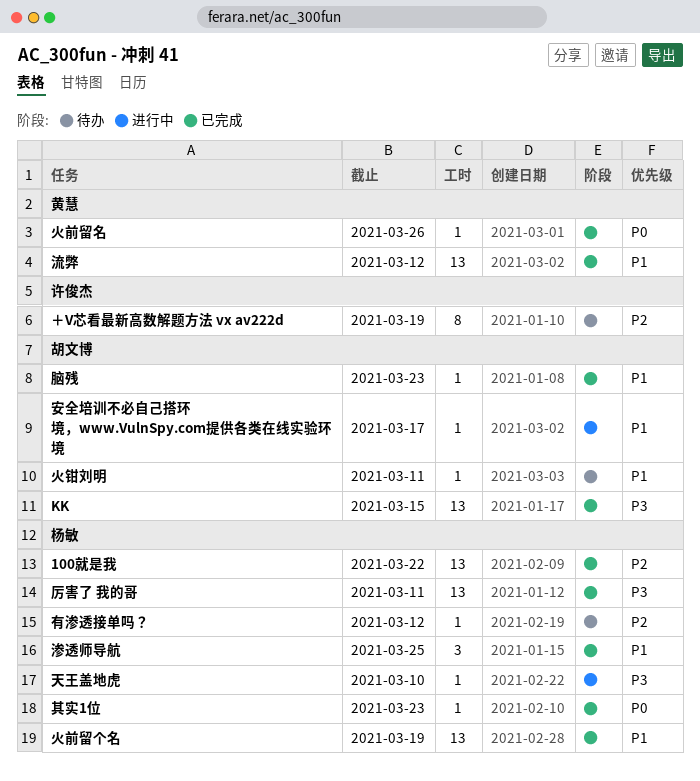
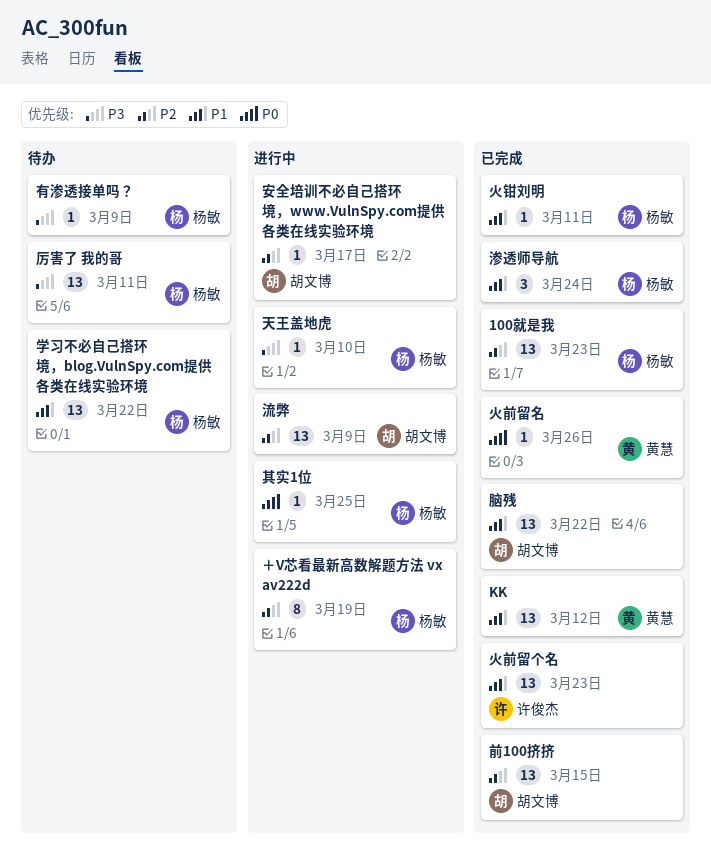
100就是我, due: Mar 22 -> Mar 23
KK, owner: 胡文博 -> 黄慧
KK, priority: P3 -> P1
KK, due: Mar 15 -> Mar 12
其实1位, status: 已完成 -> 进行中
其实1位, due: Mar 23 -> Mar 25
前100挤挤: none -> present
厉害了 我的哥, status: 已完成 -> 待办
学习不必自己搭环境，blog.VulnSpy.com提供各类在线实验环境: none -> present
安全培训不必自己搭环境，www.VulnSpy.com提供各类在线实验环境, priority: P1 -> P2
有渗透接单吗？, priority: P2 -> P3
有渗透接单吗？, due: Mar 12 -> Mar 9
流弊, status: 已完成 -> 进行中
流弊, owner: 黄慧 -> 胡文博
流弊, priority: P1 -> P2
流弊, due: Mar 12 -> Mar 9
渗透师导航, due: Mar 25 -> Mar 24
火前留个名, owner: 杨敏 -> 许俊杰
火前留个名, due: Mar 19 -> Mar 23
火钳刘明, status: 待办 -> 已完成
火钳刘明, owner: 胡文博 -> 杨敏
脑残, estimate: 1 -> 13
脑残, due: Mar 23 -> Mar 22
＋V芯看最新高数解题方法 vx av222d, status: 待办 -> 进行中
＋V芯看最新高数解题方法 vx av222d, owner: 许俊杰 -> 杨敏

